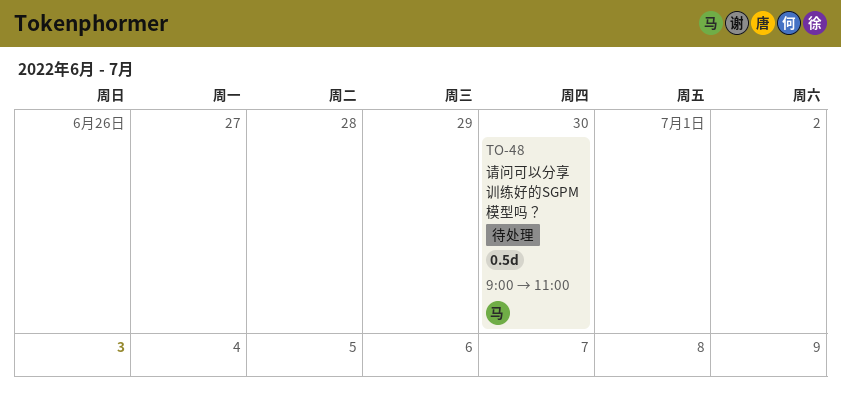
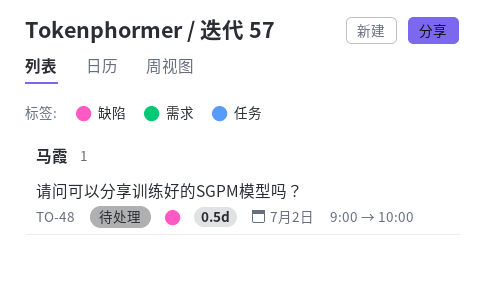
TO-48, day: Jun 30 -> Jul 2
TO-48, ends: 11:00 -> 10:00

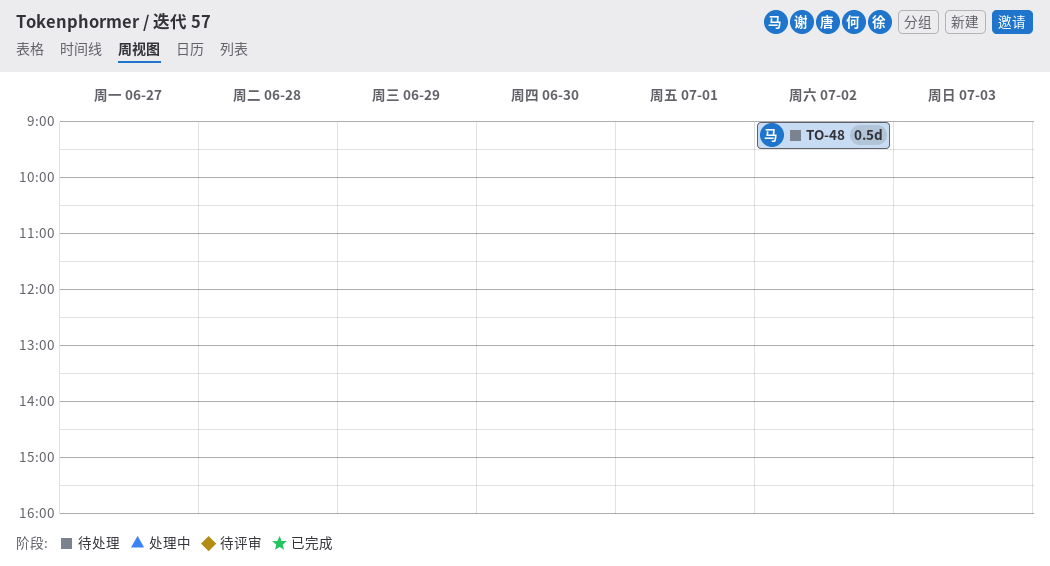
TO-48, ends: 10:00 -> 09:30

